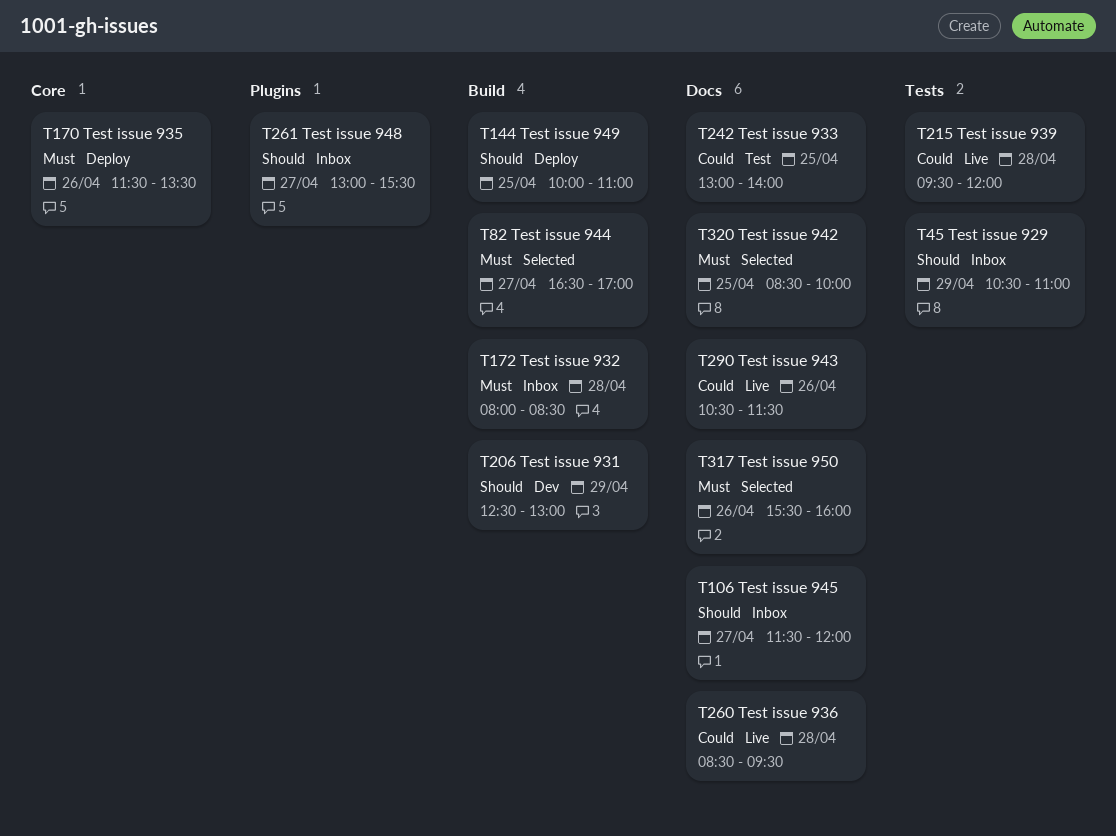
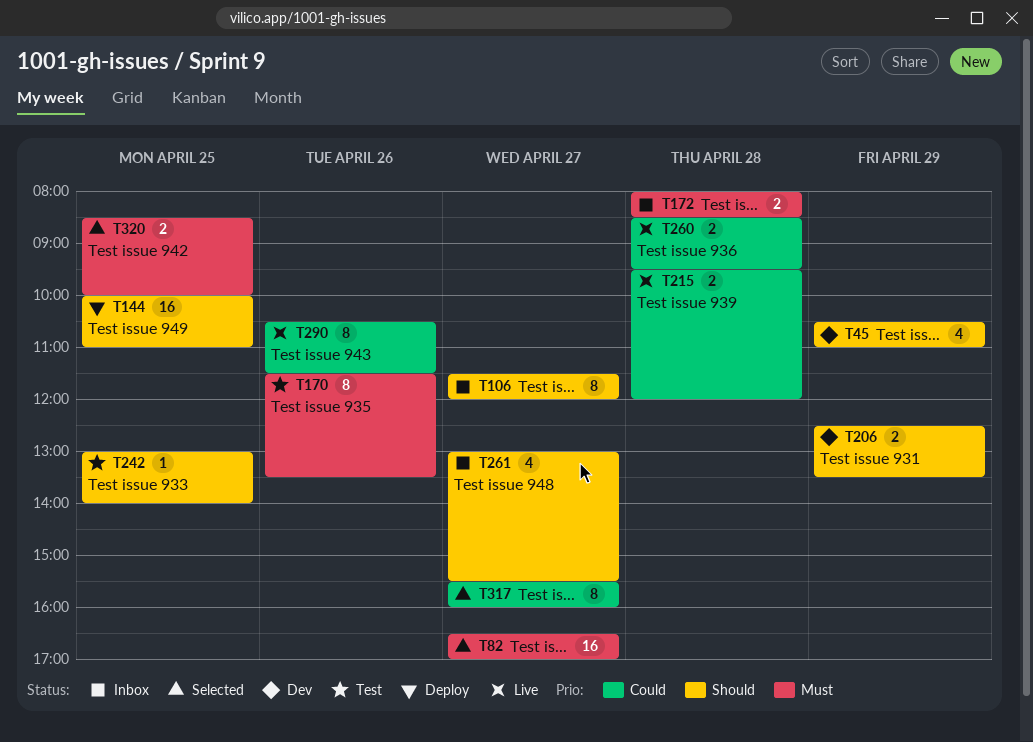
T45, status: Inbox -> Dev
T170, status: Deploy -> Test
T206, ends: 13:00 -> 13:30
T242, priority: Could -> Should
T317, priority: Must -> Could
T317, day: Apr 26 -> Apr 27

